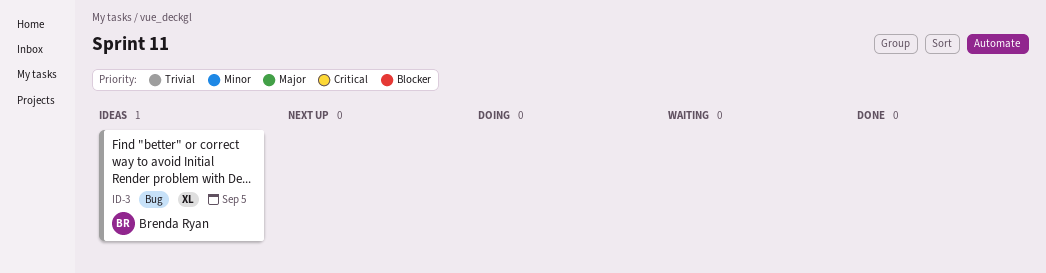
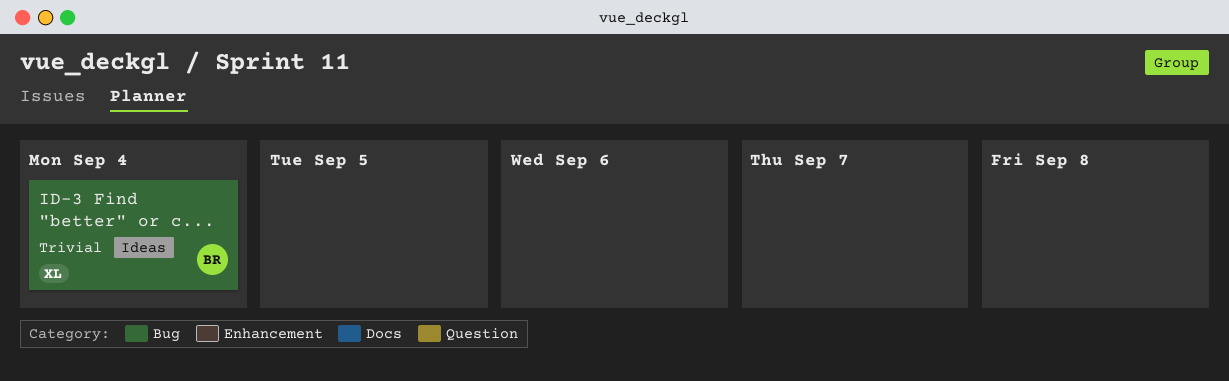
ID-3, due: Sep 5 -> Sep 4

